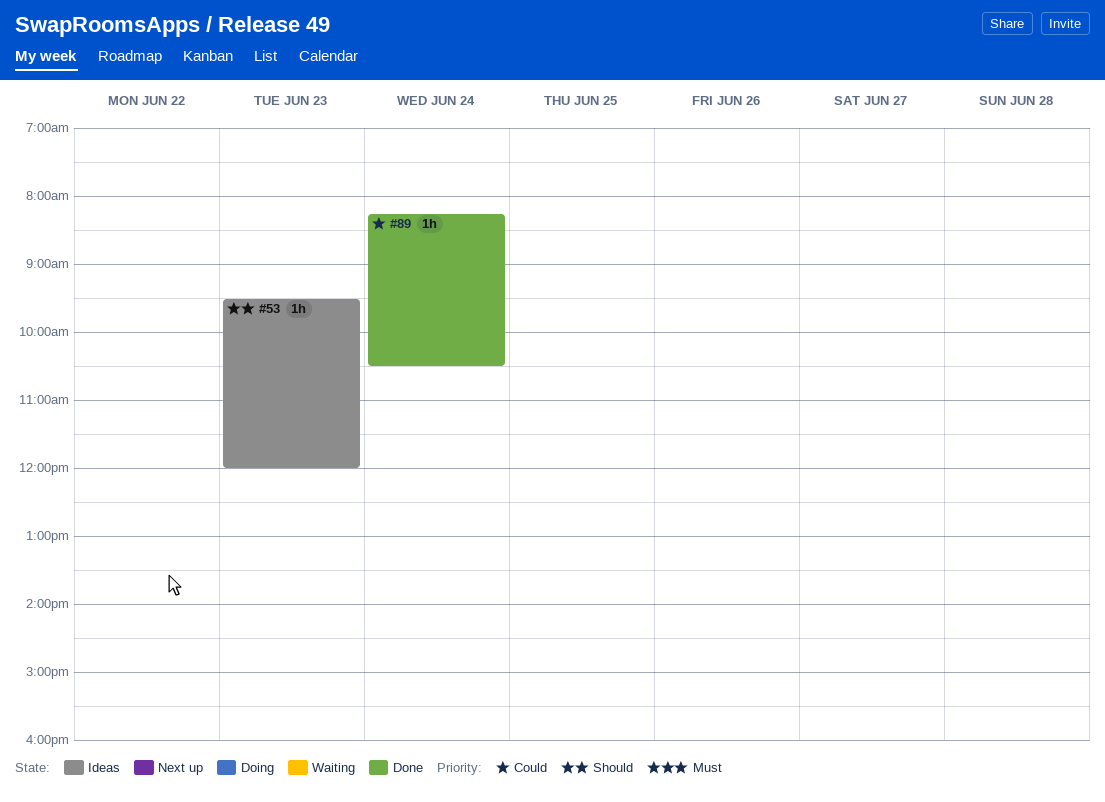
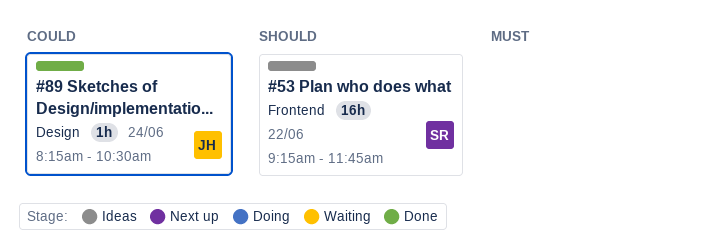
#53, estimate: 1h -> 16h
#53, day: Jun 23 -> Jun 22
#53, begins: 09:30 -> 09:15
#53, ends: 12:00 -> 11:45

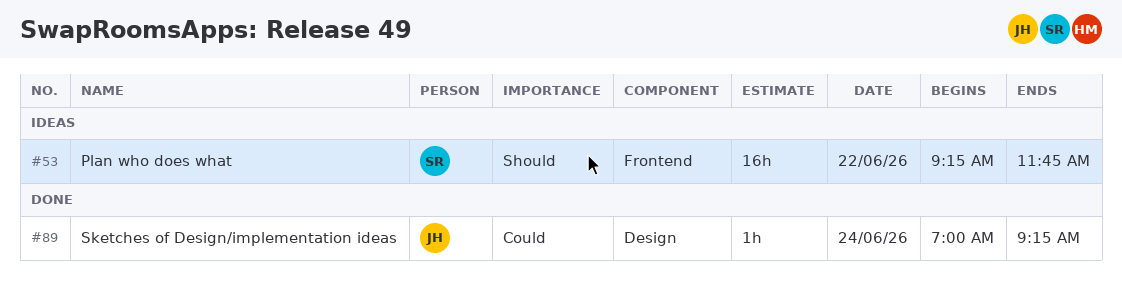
#89, begins: 08:15 -> 07:00
#89, ends: 10:30 -> 09:15

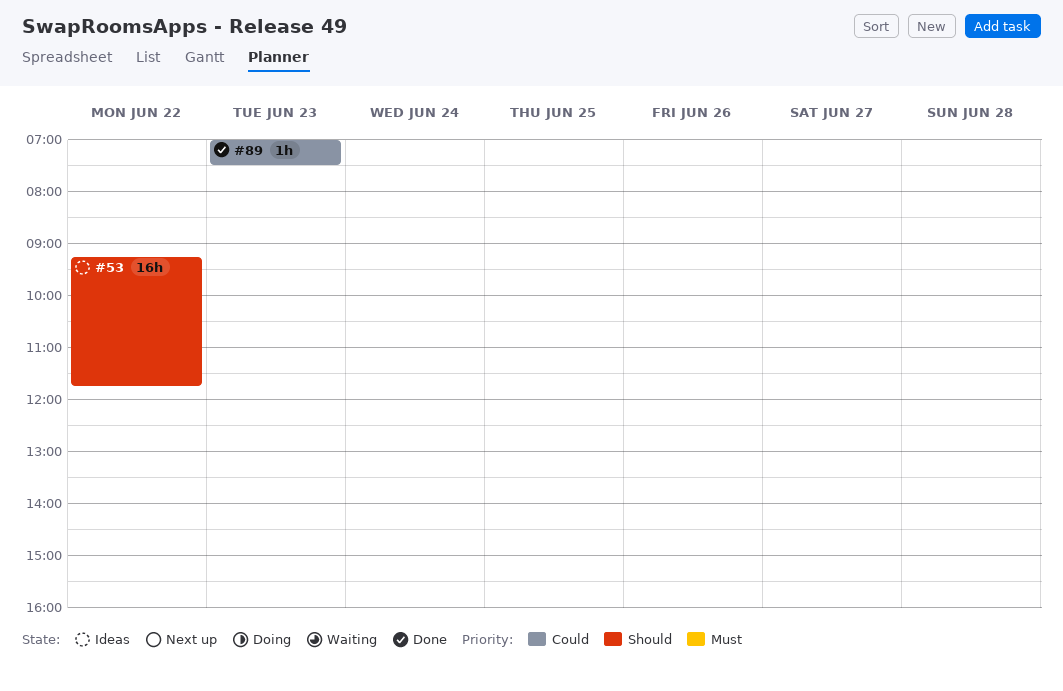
#89, day: Jun 24 -> Jun 23
#89, ends: 09:15 -> 07:30

